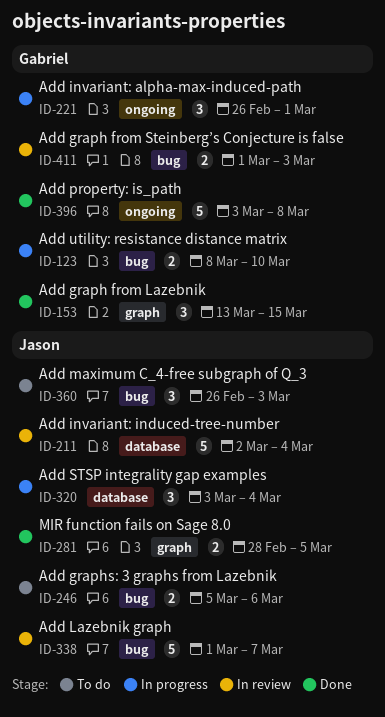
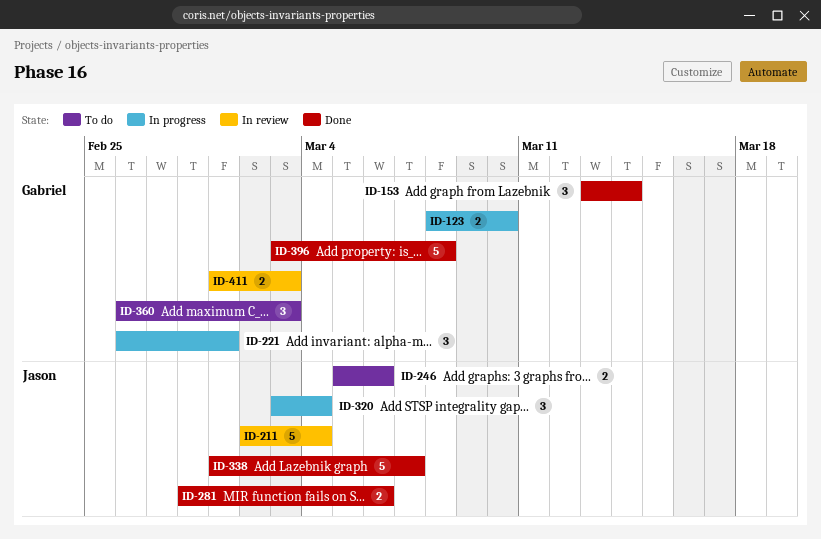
ID-153, due: Mar 15 -> Mar 14
ID-281, due: Mar 5 -> Mar 6
ID-338, status: In review -> Done
ID-360, owner: Jason -> Gabriel

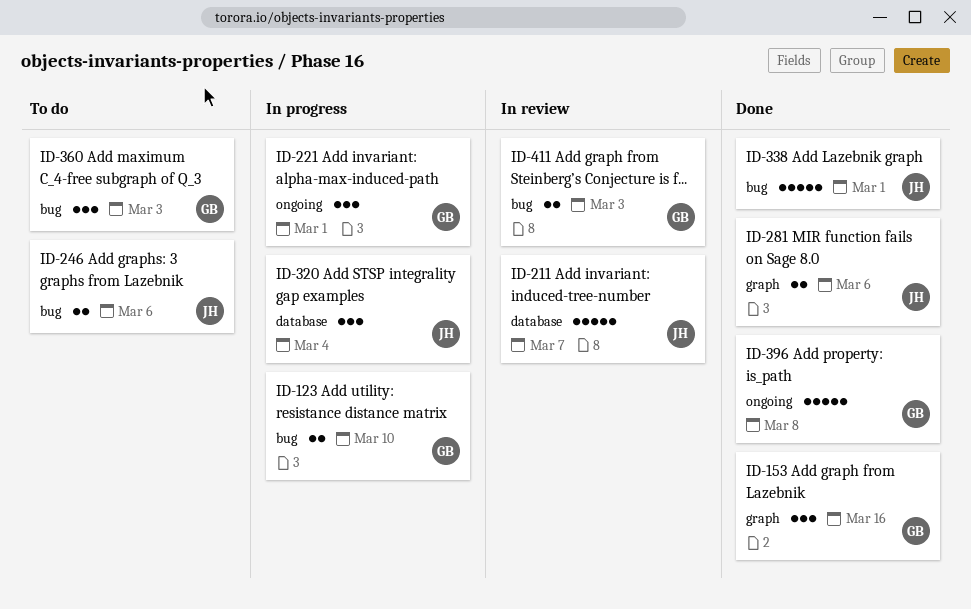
ID-153, due: Mar 14 -> Mar 16
ID-211, due: Mar 4 -> Mar 7
ID-338, due: Mar 7 -> Mar 1

